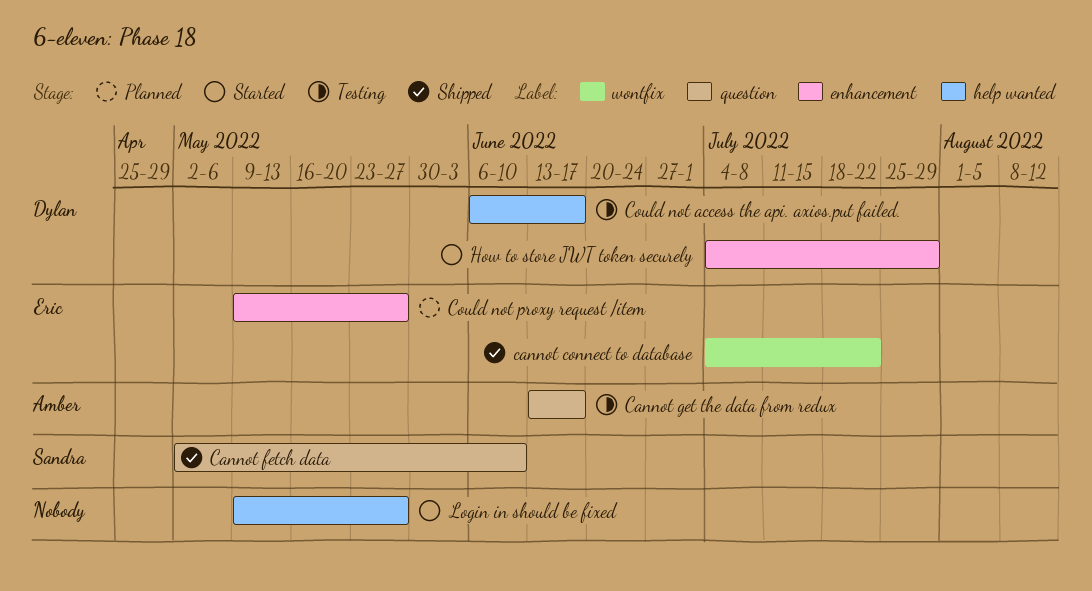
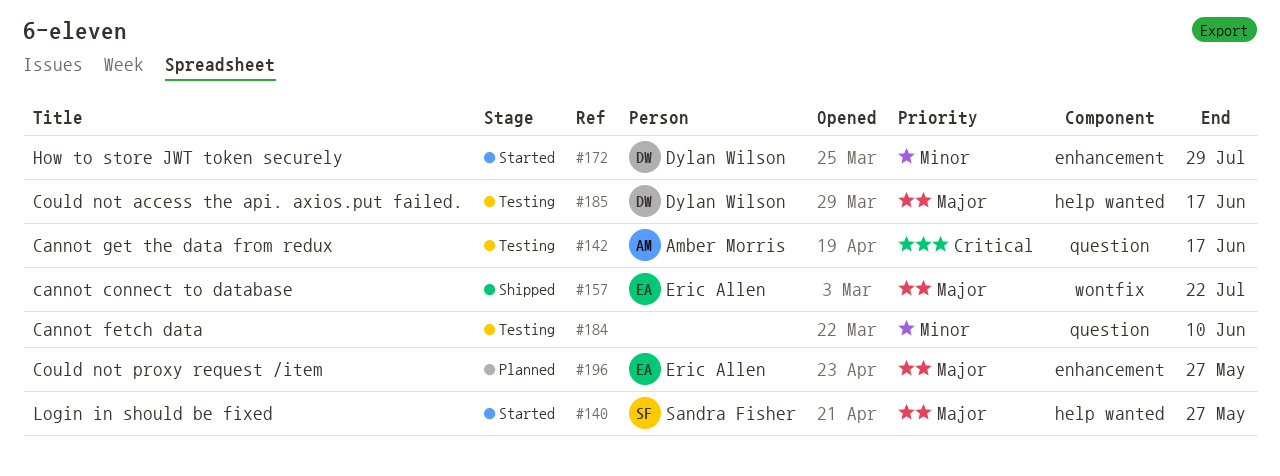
Cannot fetch data, status: Shipped -> Testing
Cannot fetch data, owner: Sandra Fisher -> none
Login in should be fixed, owner: none -> Sandra Fisher

